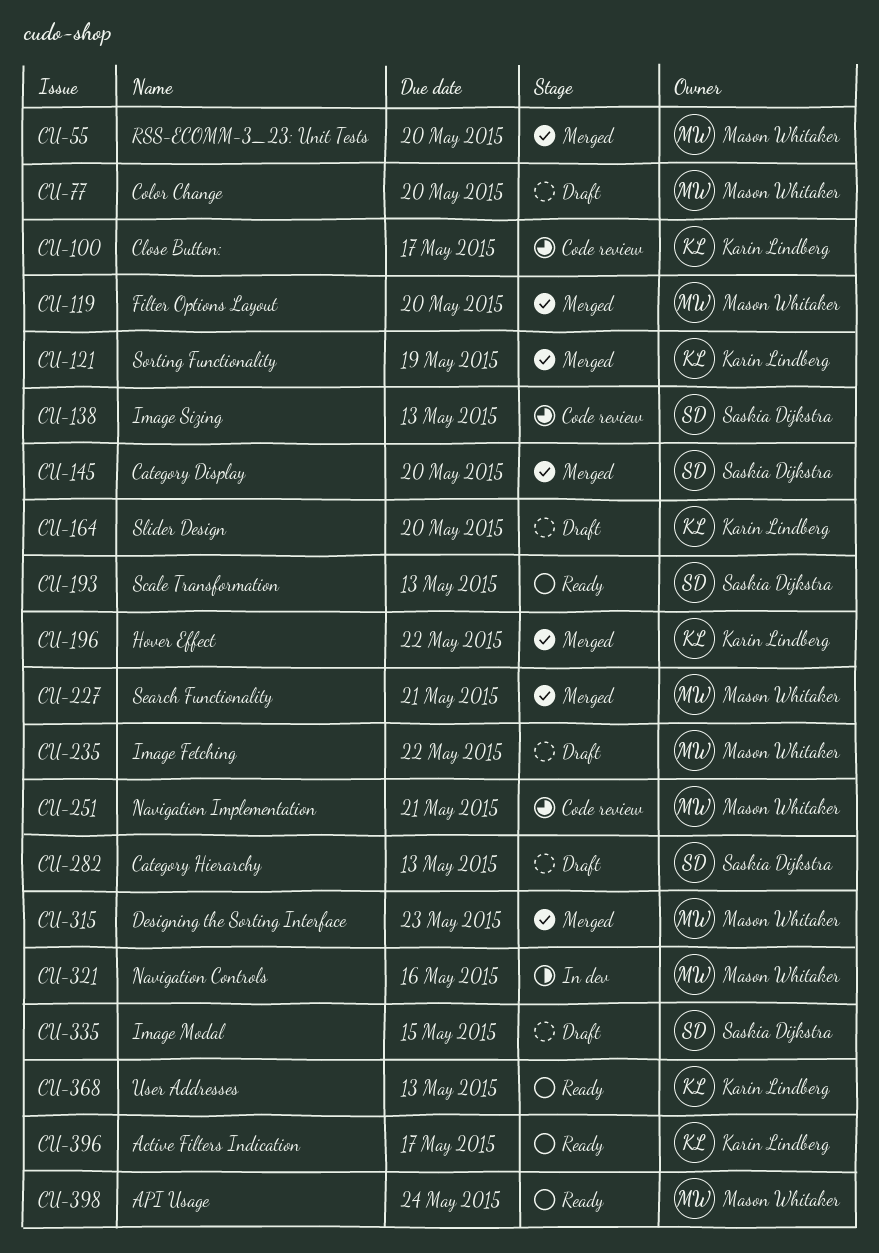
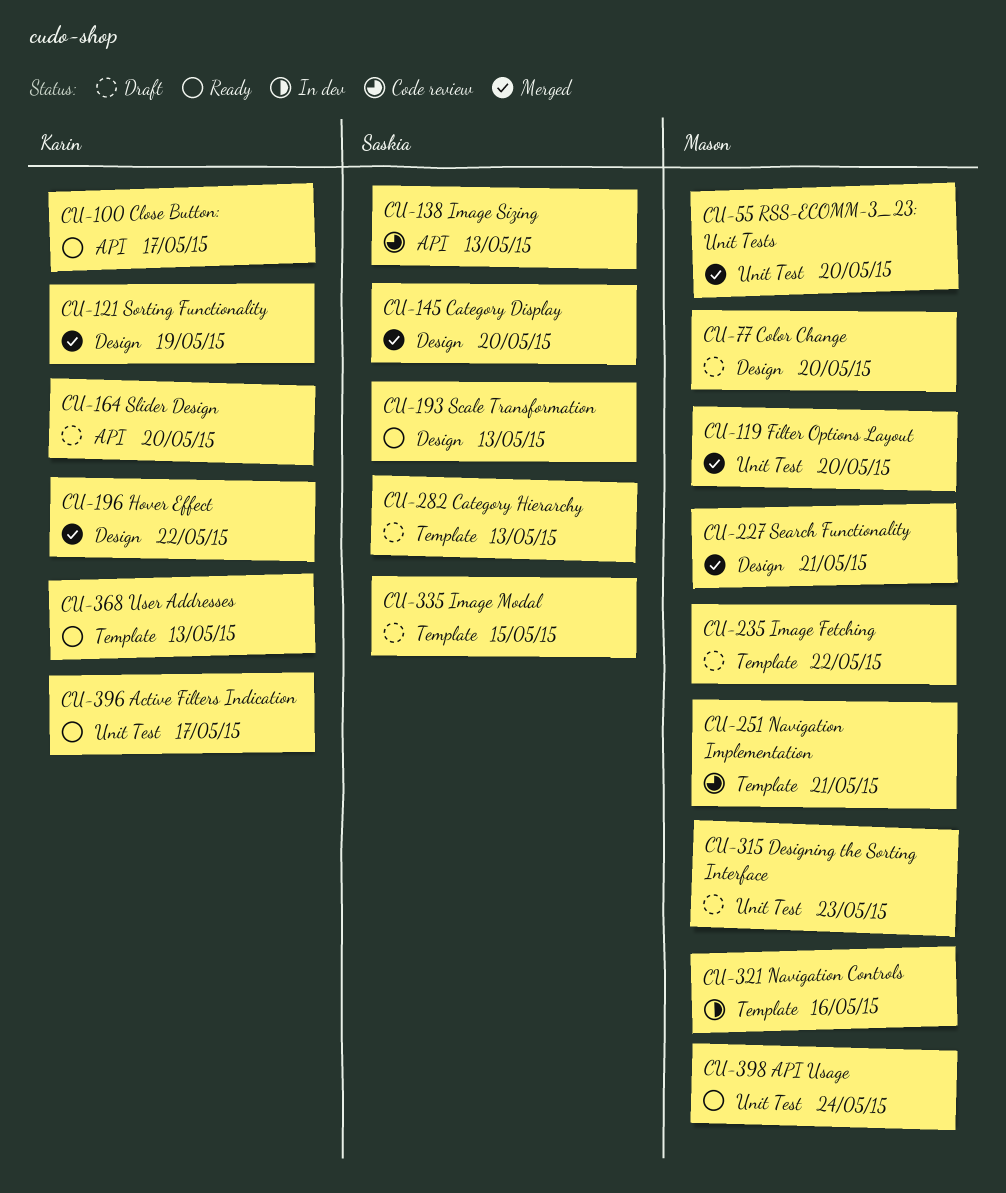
CU-100, status: Code review -> Ready
CU-315, status: Merged -> Draft

